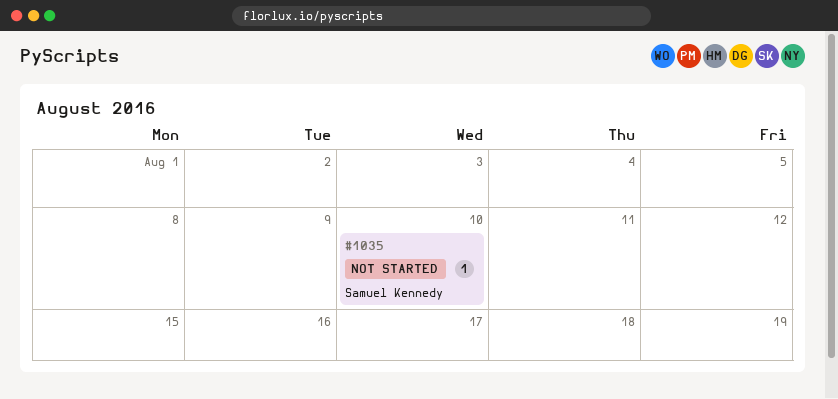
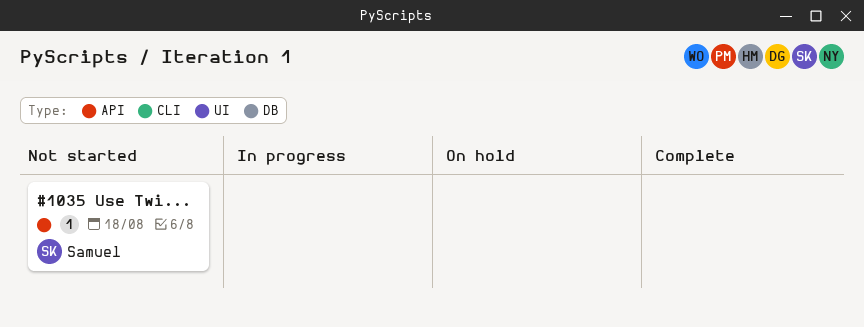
#1035, due: Aug 10 -> Aug 18

